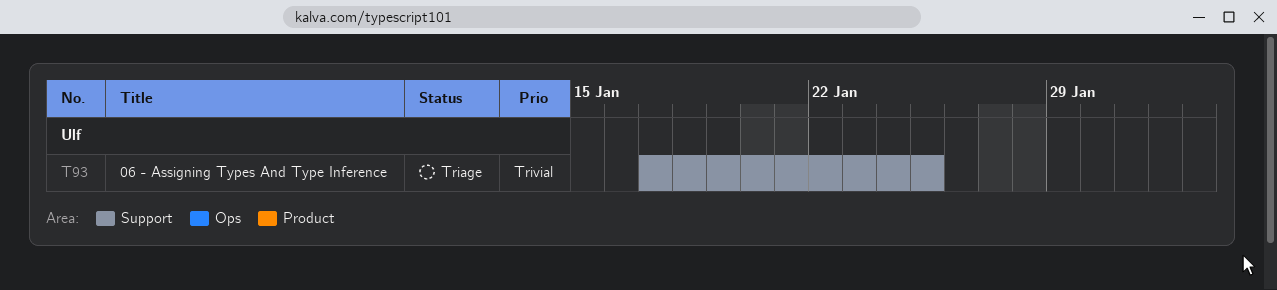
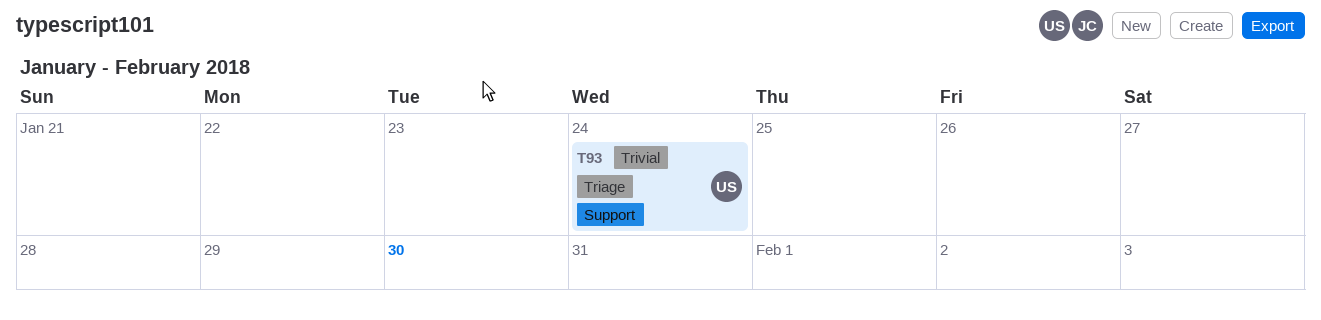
T93, due: Jan 25 -> Jan 24

